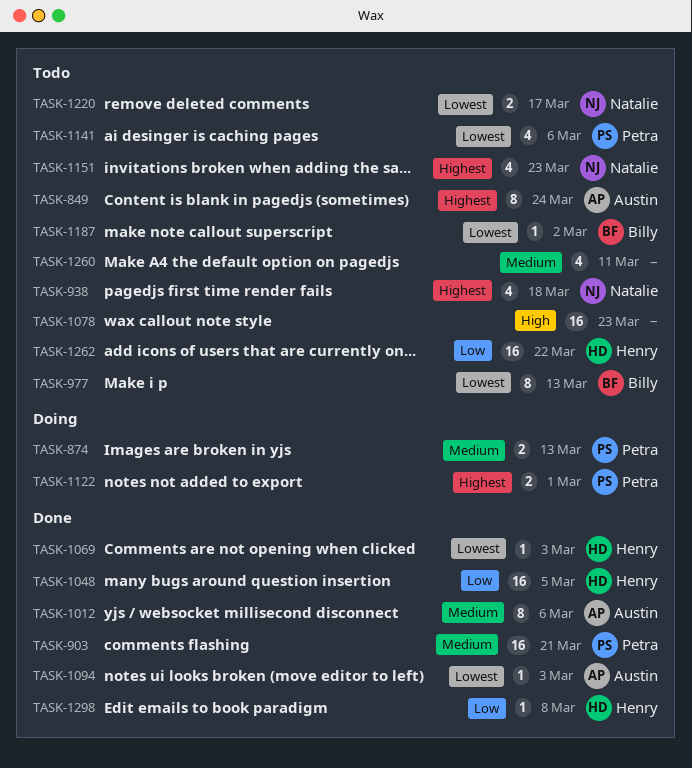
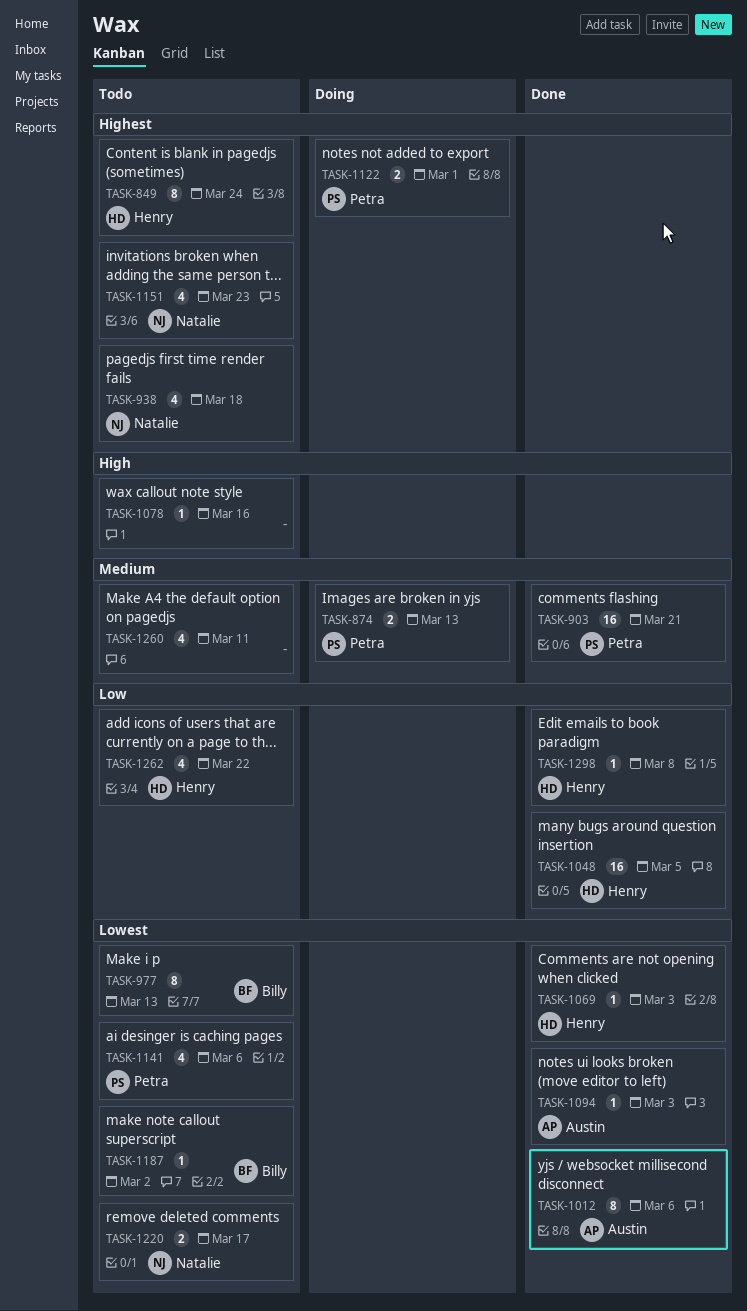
TASK-849, owner: Austin -> Henry
TASK-1012, priority: Medium -> Lowest
TASK-1078, estimate: 16 -> 1
TASK-1078, due: Mar 23 -> Mar 16
TASK-1262, estimate: 16 -> 4

